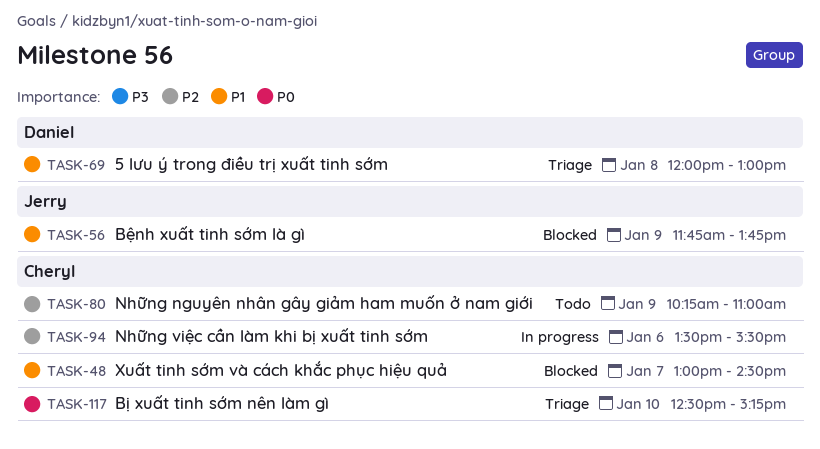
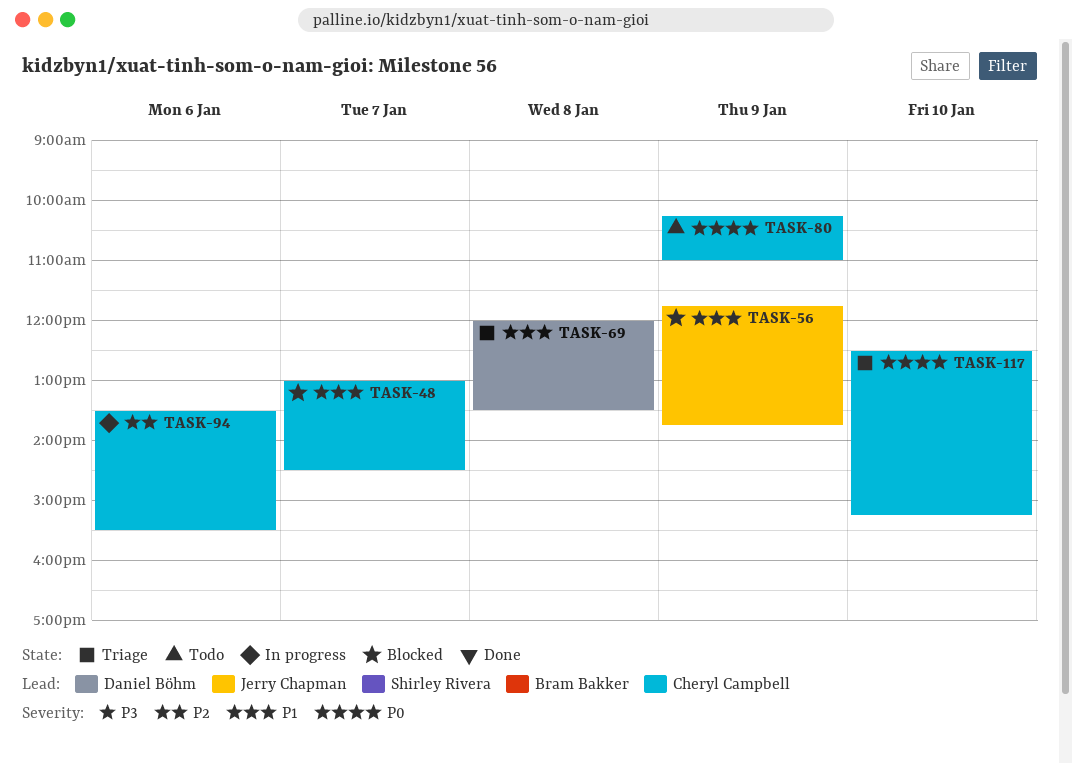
TASK-69, ends: 13:00 -> 13:30
TASK-80, priority: P2 -> P0

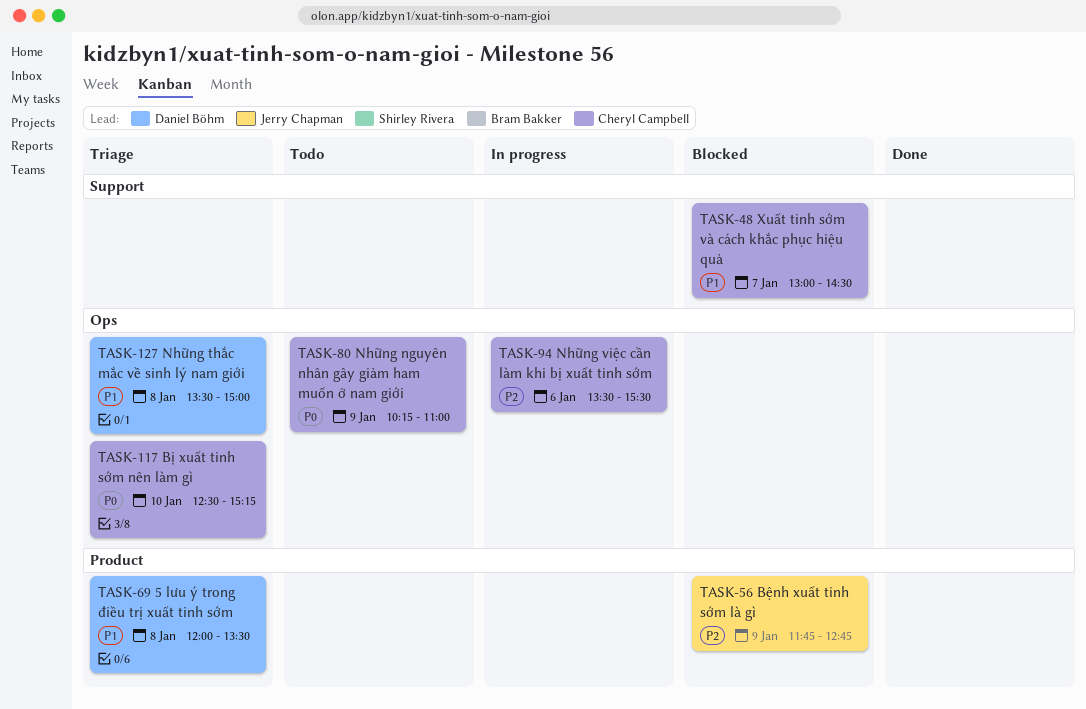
TASK-56, priority: P1 -> P2
TASK-56, ends: 13:45 -> 12:45
TASK-127: none -> present

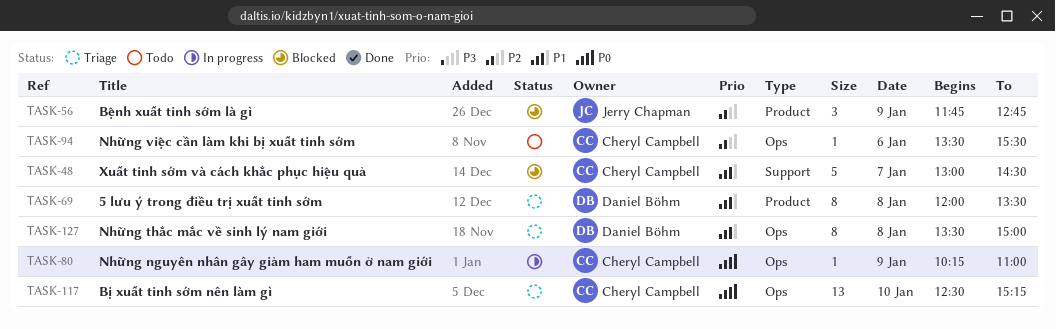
TASK-80, status: Todo -> In progress
TASK-94, status: In progress -> Todo

